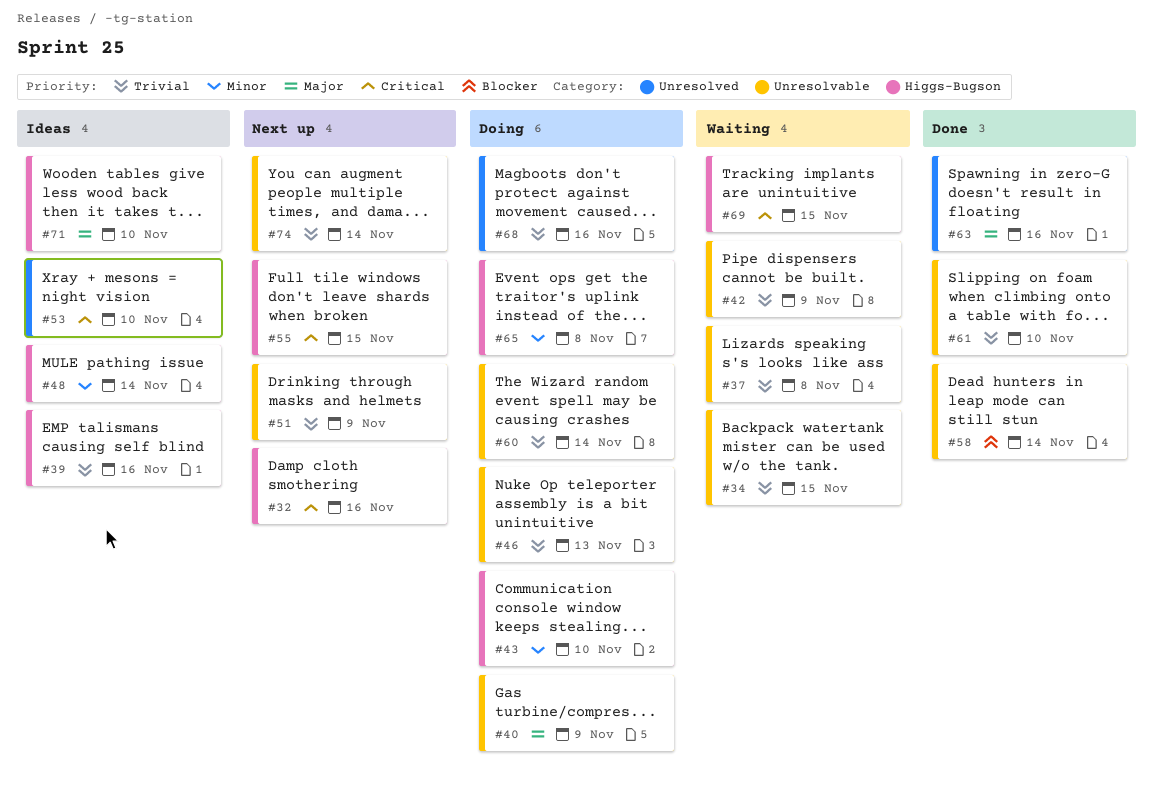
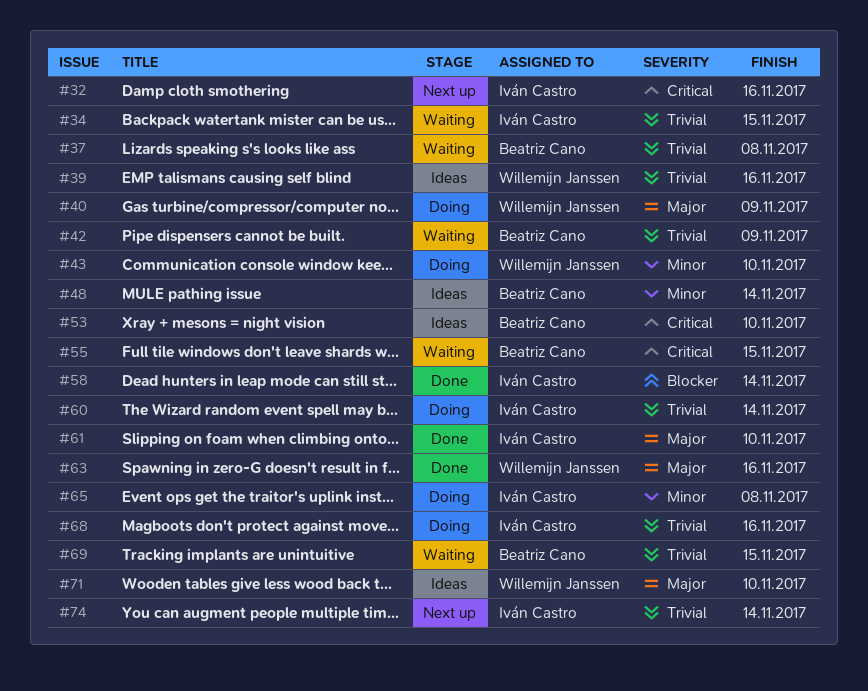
#46: present -> none
#51: present -> none
#55, status: Next up -> Waiting
#61, priority: Trivial -> Major
#69, priority: Critical -> Trivial

